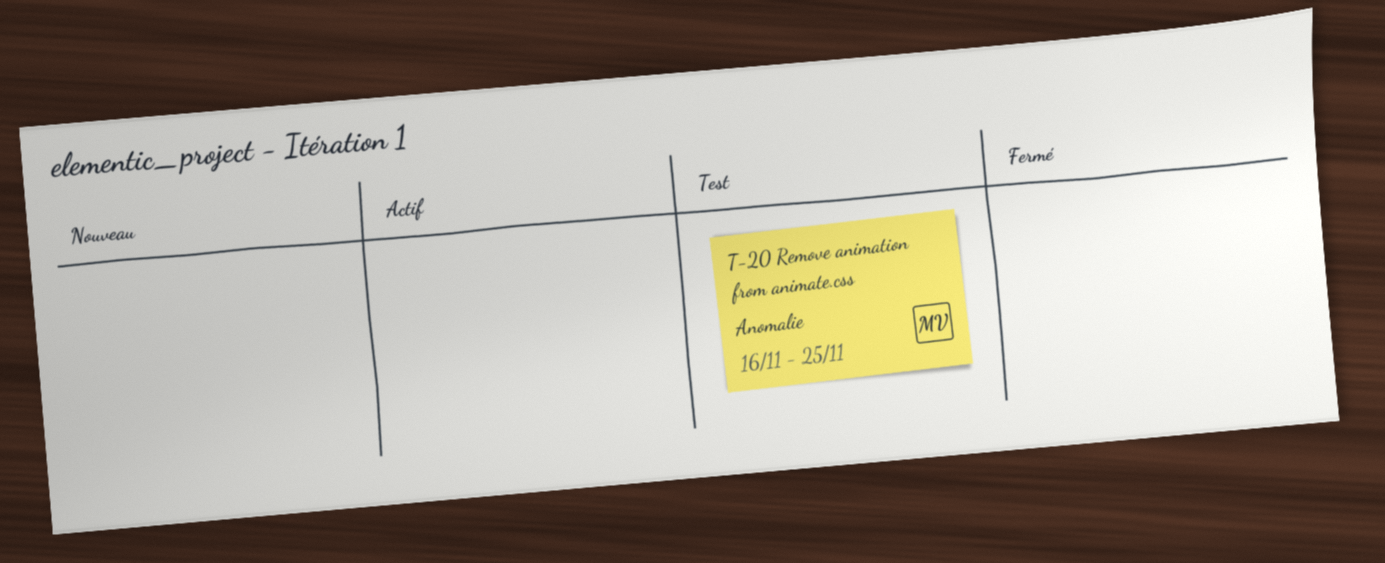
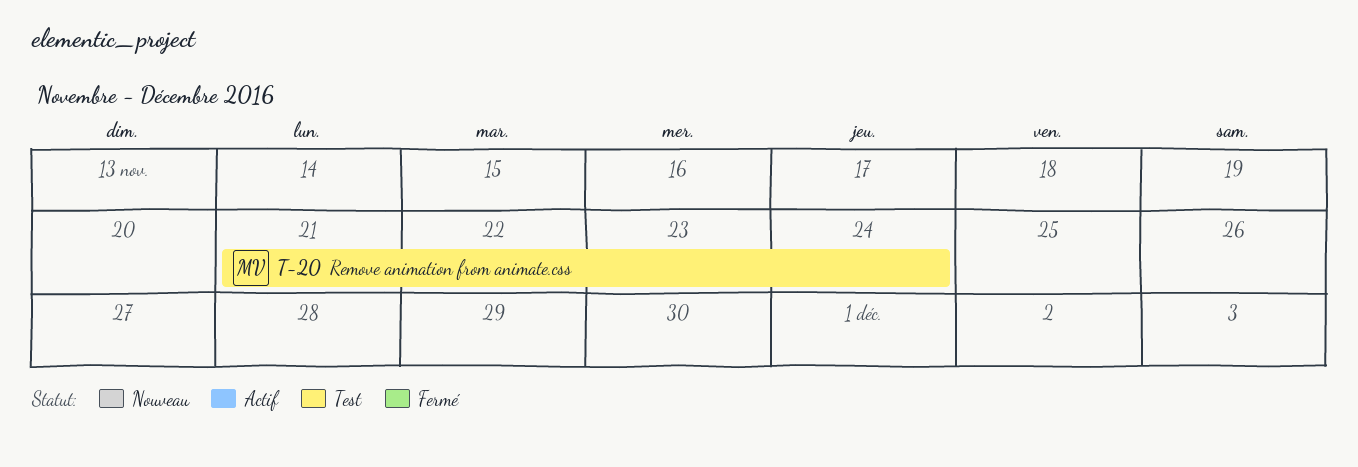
T-20, start: Nov 16 -> Nov 21
T-20, due: Nov 25 -> Nov 24

